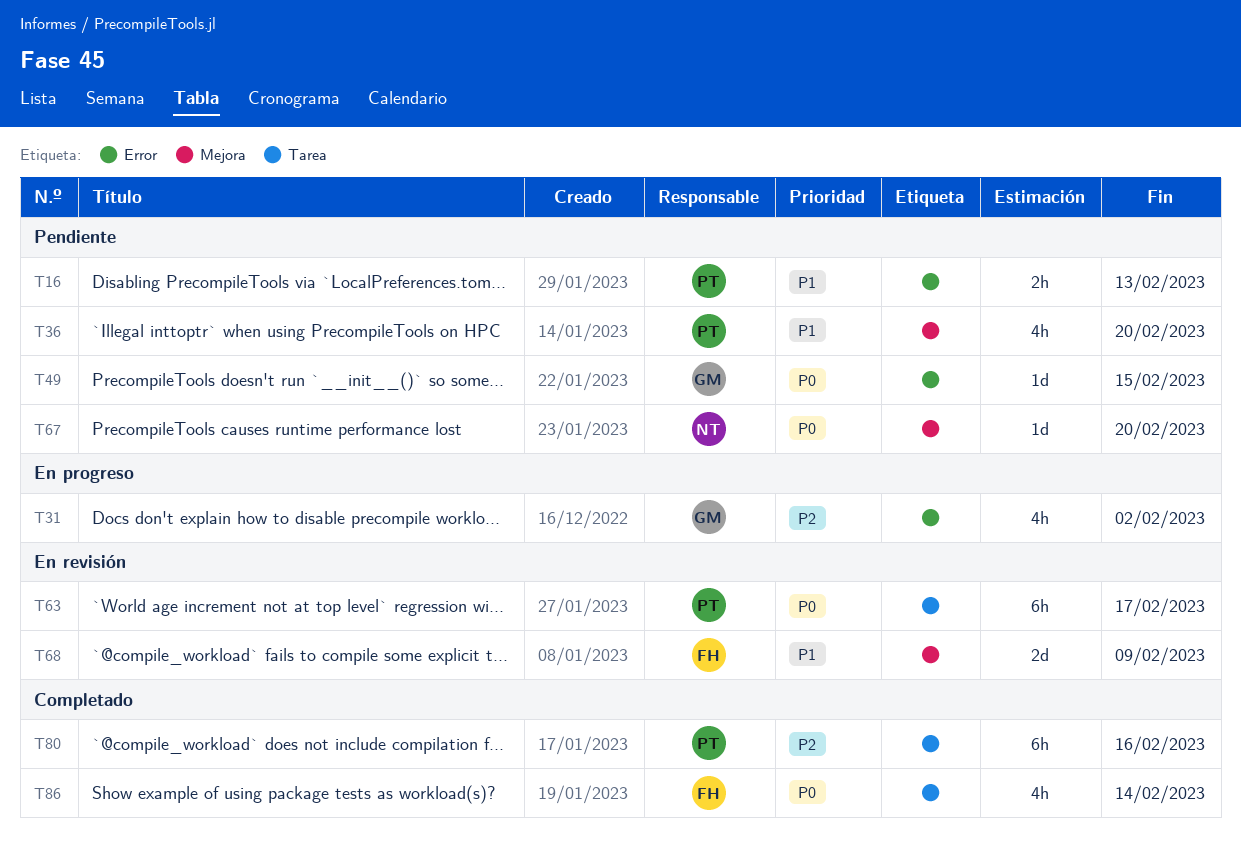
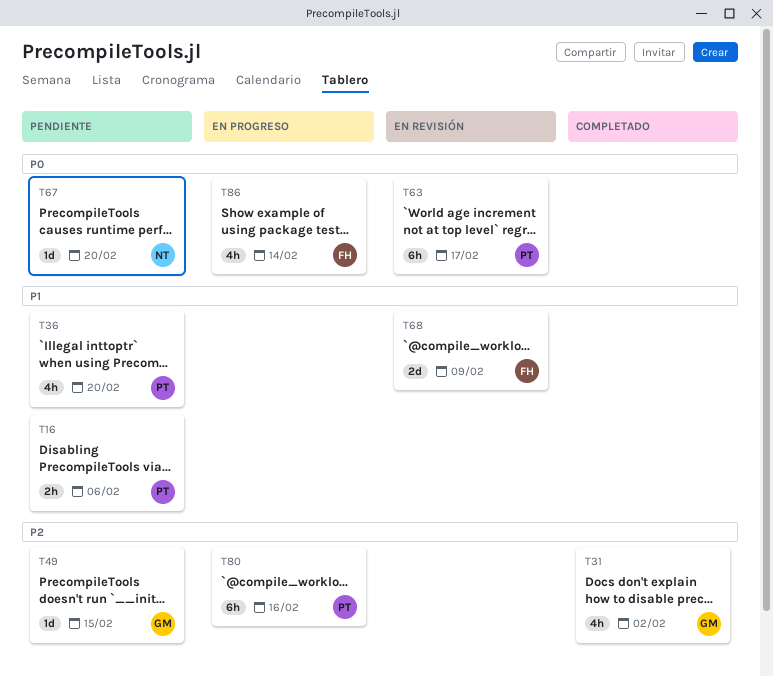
T16, due: Feb 13 -> Feb 6
T31, status: En progreso -> Completado
T49, priority: P0 -> P2
T80, status: Completado -> En progreso
T86, status: Completado -> En progreso

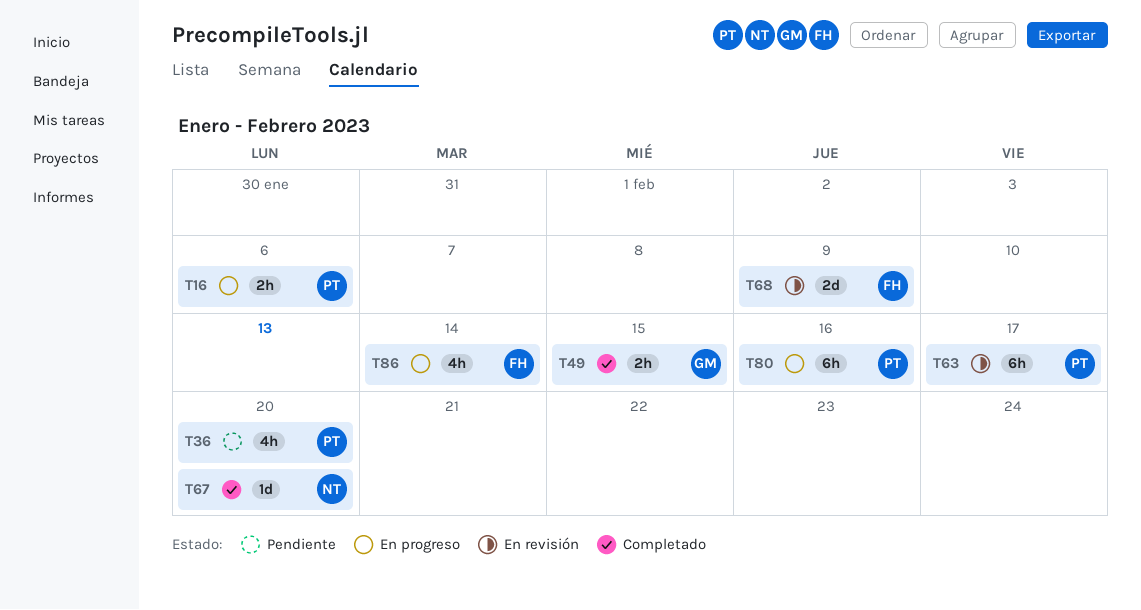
T16, status: Pendiente -> En progreso
T31: present -> none
T49, status: Pendiente -> Completado
T49, estimate: 1d -> 2h
T67, status: Pendiente -> Completado

